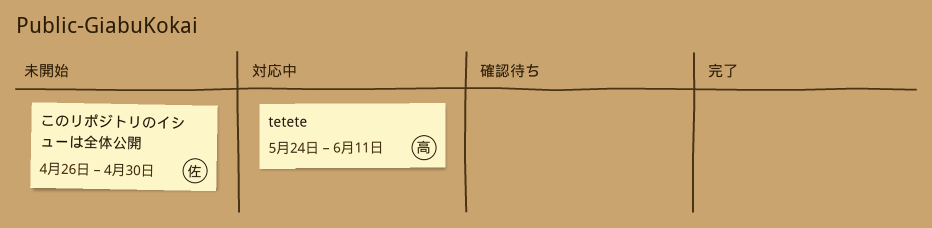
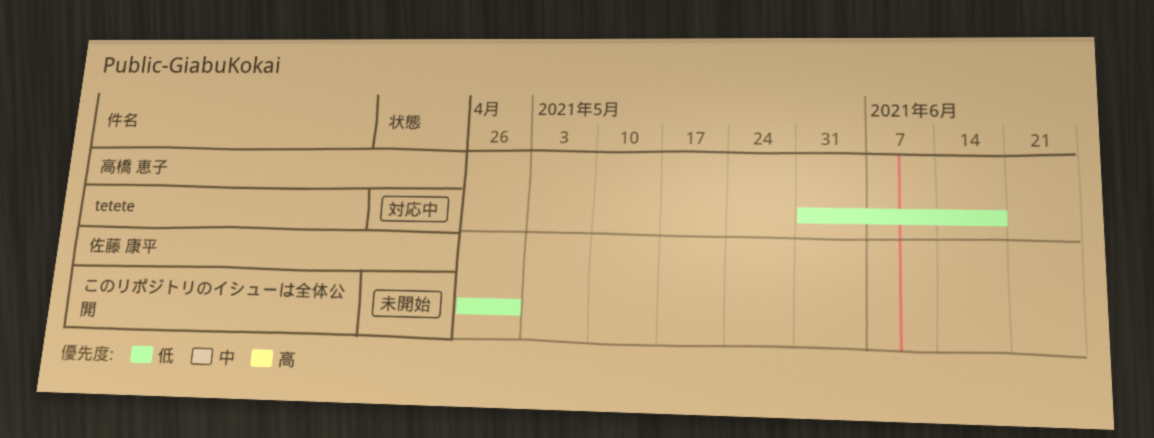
tetete, start: May 24 -> May 31
tetete, due: Jun 11 -> Jun 18

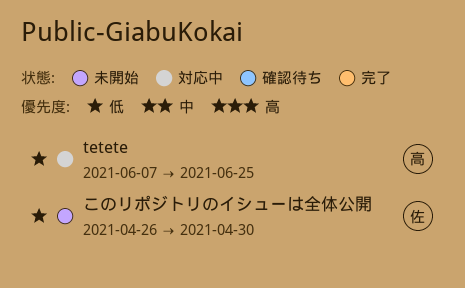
tetete, start: May 31 -> Jun 7
tetete, due: Jun 18 -> Jun 25

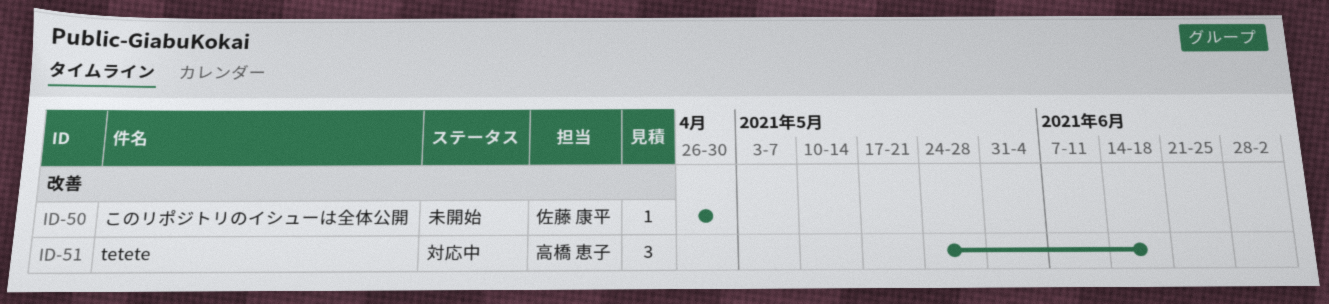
tetete, start: Jun 7 -> May 24
tetete, due: Jun 25 -> Jun 18

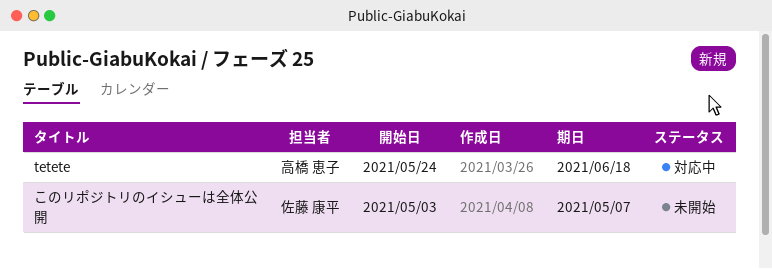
このリポジトリのイシューは全体公開, start: Apr 26 -> May 3
このリポジトリのイシューは全体公開, due: Apr 30 -> May 7

